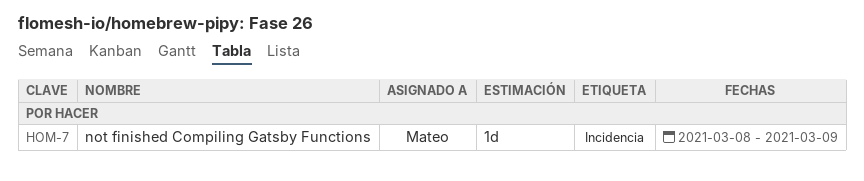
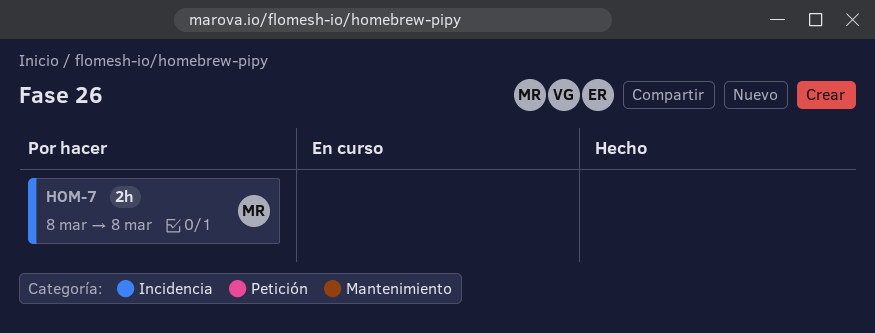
HOM-7, estimate: 1d -> 2h
HOM-7, due: Mar 9 -> Mar 8

